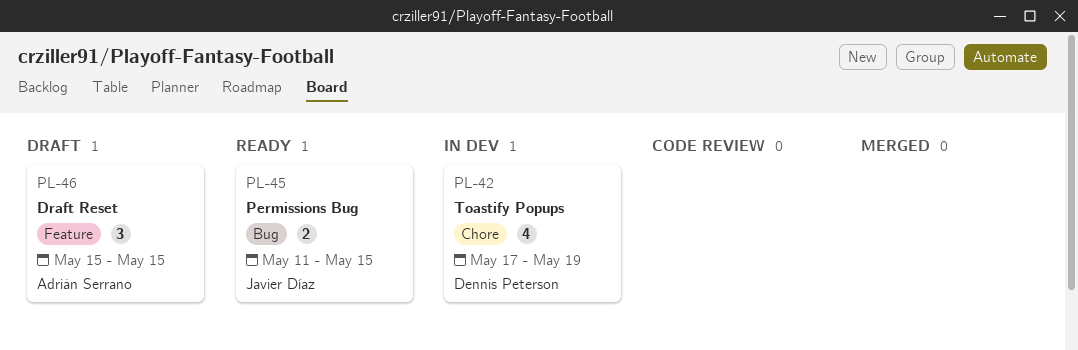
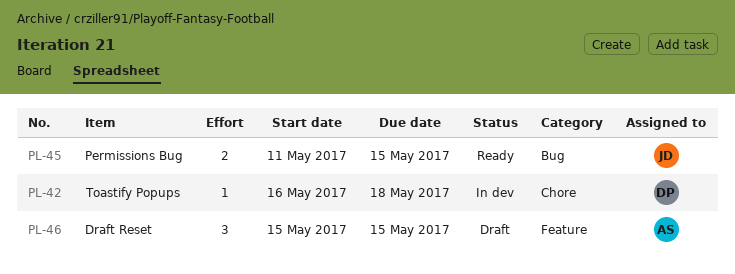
PL-42, estimate: 4 -> 1
PL-42, start: May 17 -> May 16
PL-42, due: May 19 -> May 18

